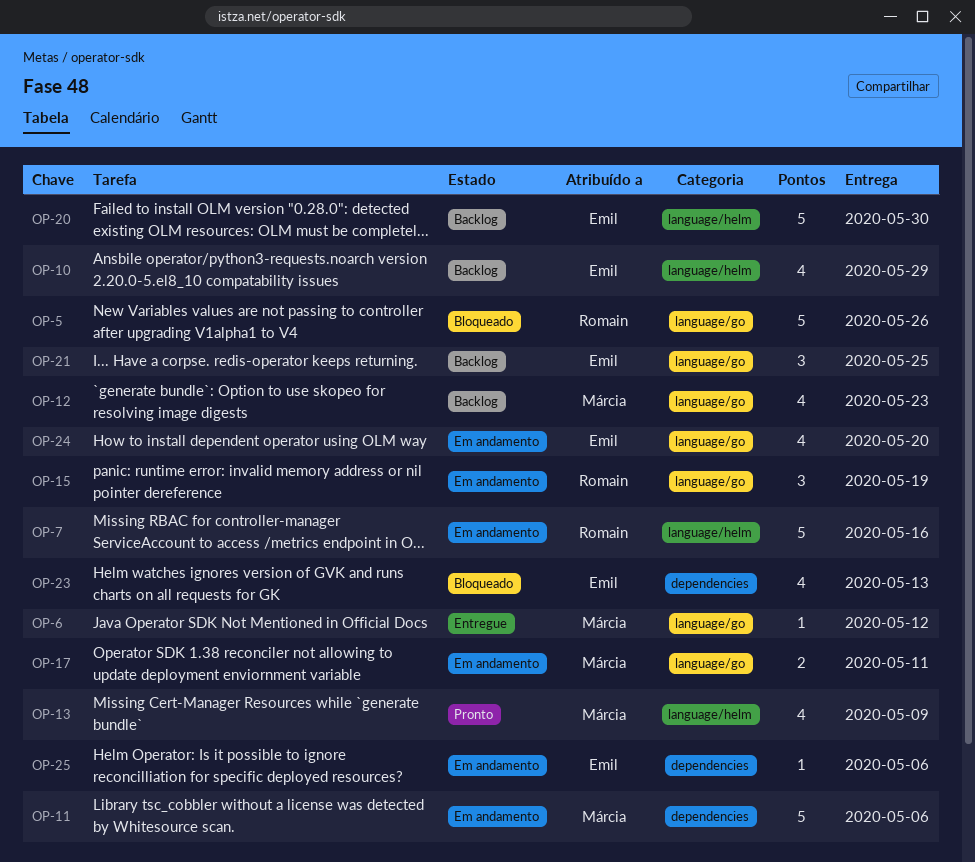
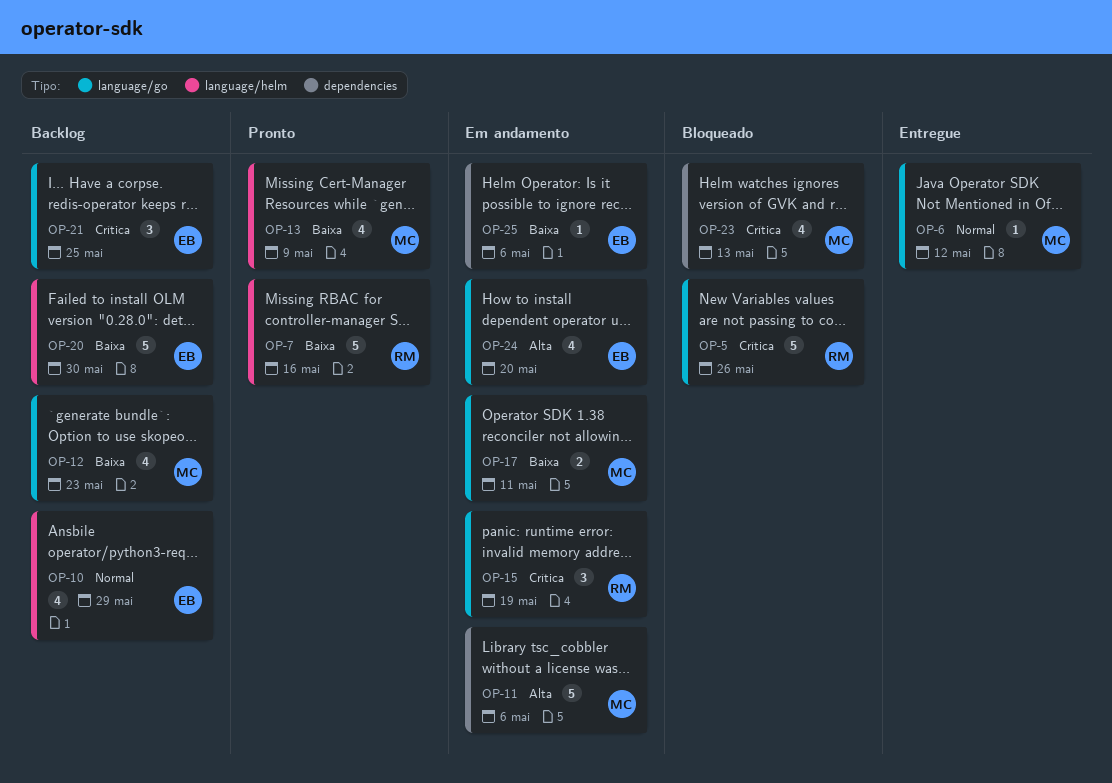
OP-7, status: Em andamento -> Pronto
OP-23, owner: Emil -> Márcia

